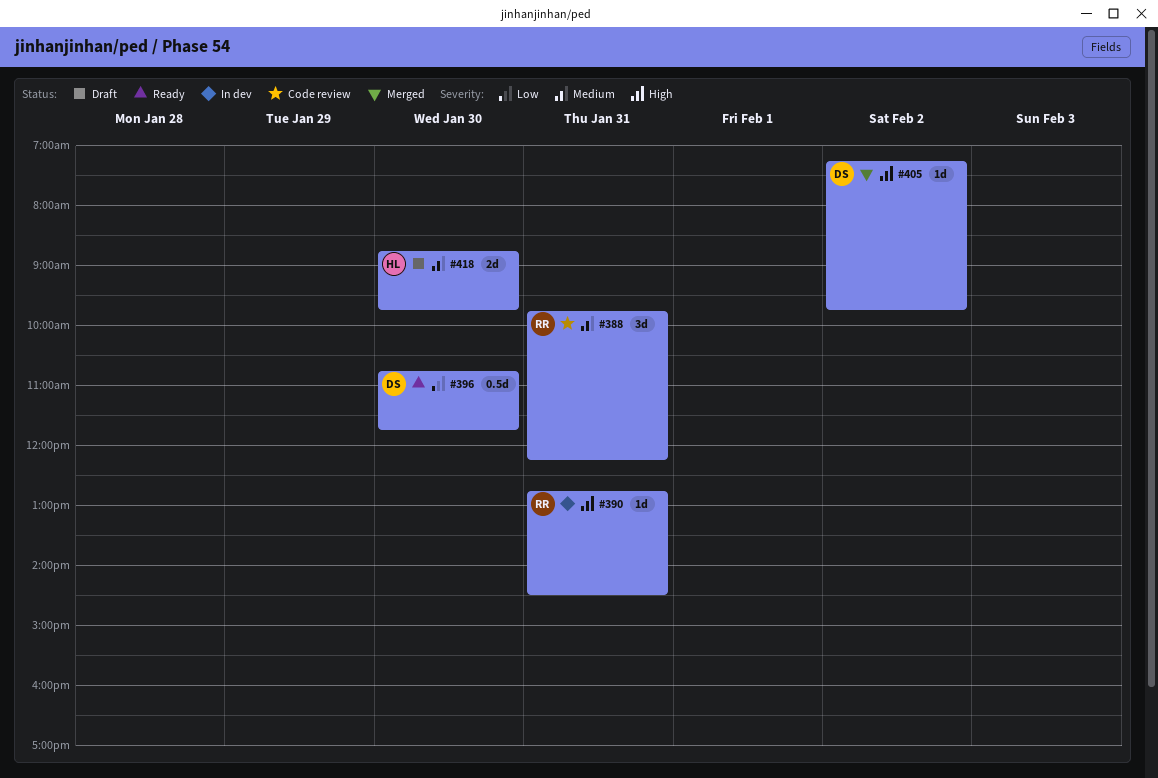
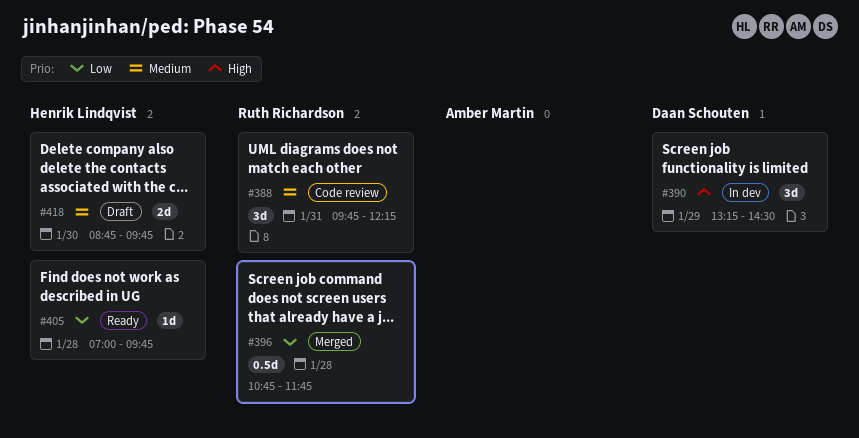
#390, owner: Ruth Richardson -> Daan Schouten
#390, estimate: 1d -> 3d
#390, day: Jan 31 -> Jan 29
#390, begins: 12:45 -> 13:15
#396, status: Ready -> Merged
#396, owner: Daan Schouten -> Ruth Richardson
#396, day: Jan 30 -> Jan 28
#405, status: Merged -> Ready
#405, owner: Daan Schouten -> Henrik Lindqvist
#405, priority: High -> Low
#405, day: Feb 2 -> Jan 28
#405, begins: 07:15 -> 07:00

